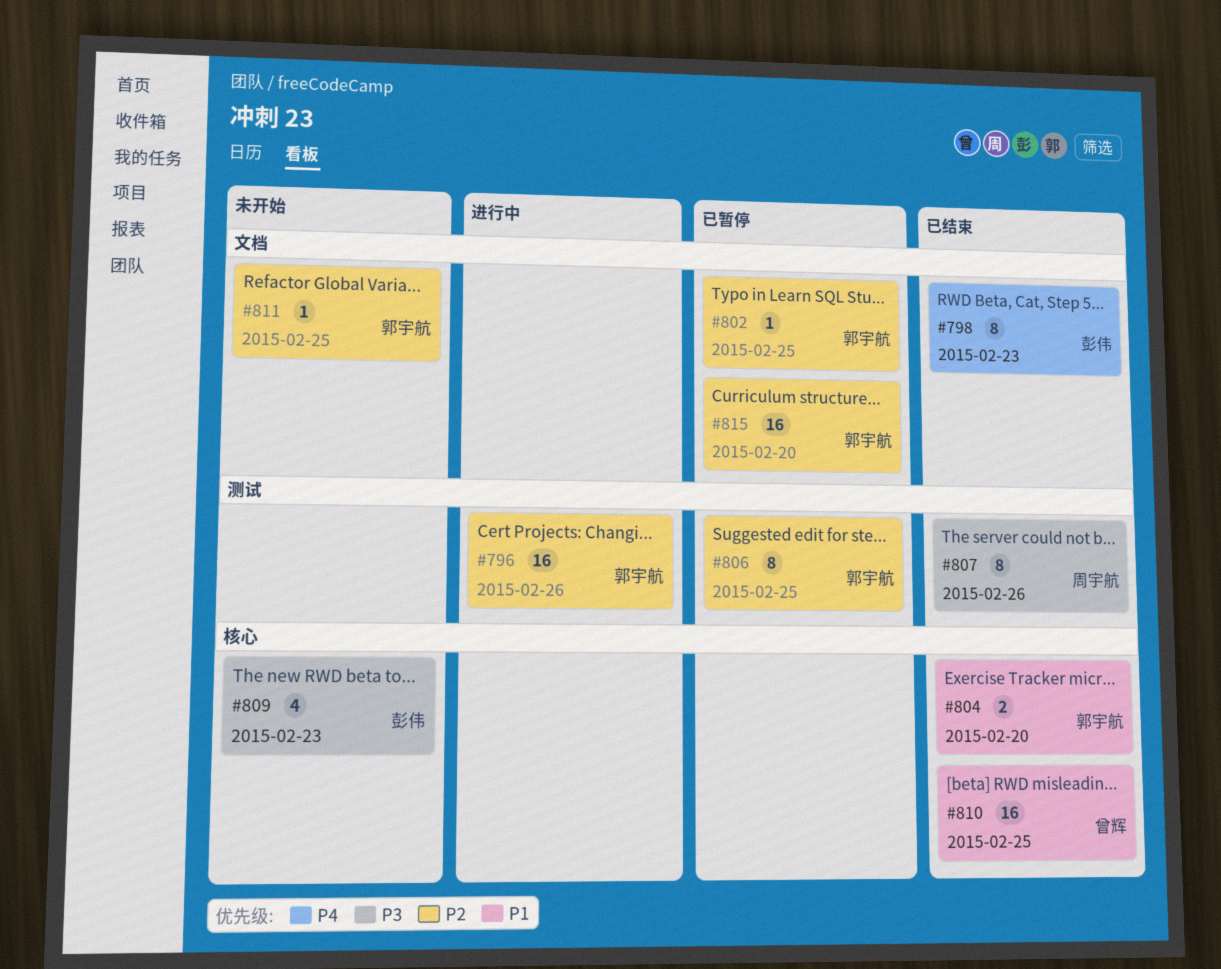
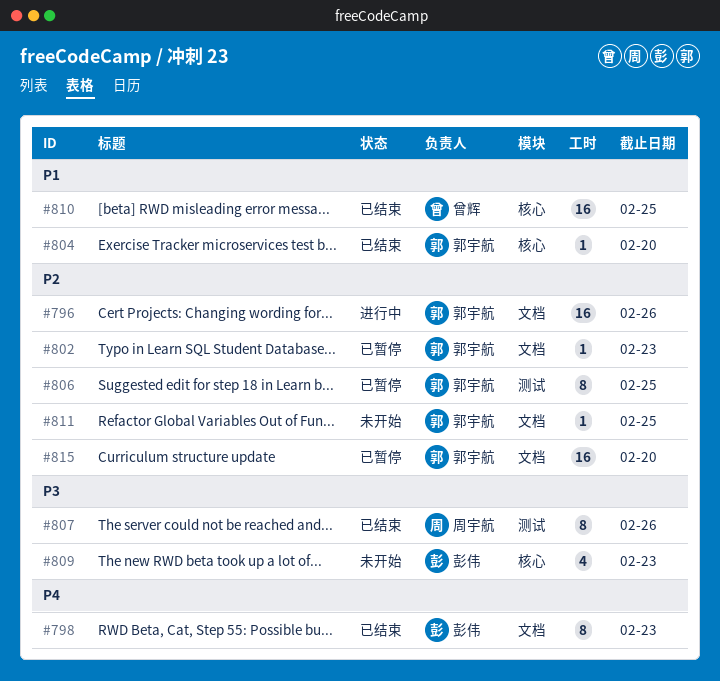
#796, label: 测试 -> 文档
#802, due: Feb 25 -> Feb 23
#804, estimate: 2 -> 1

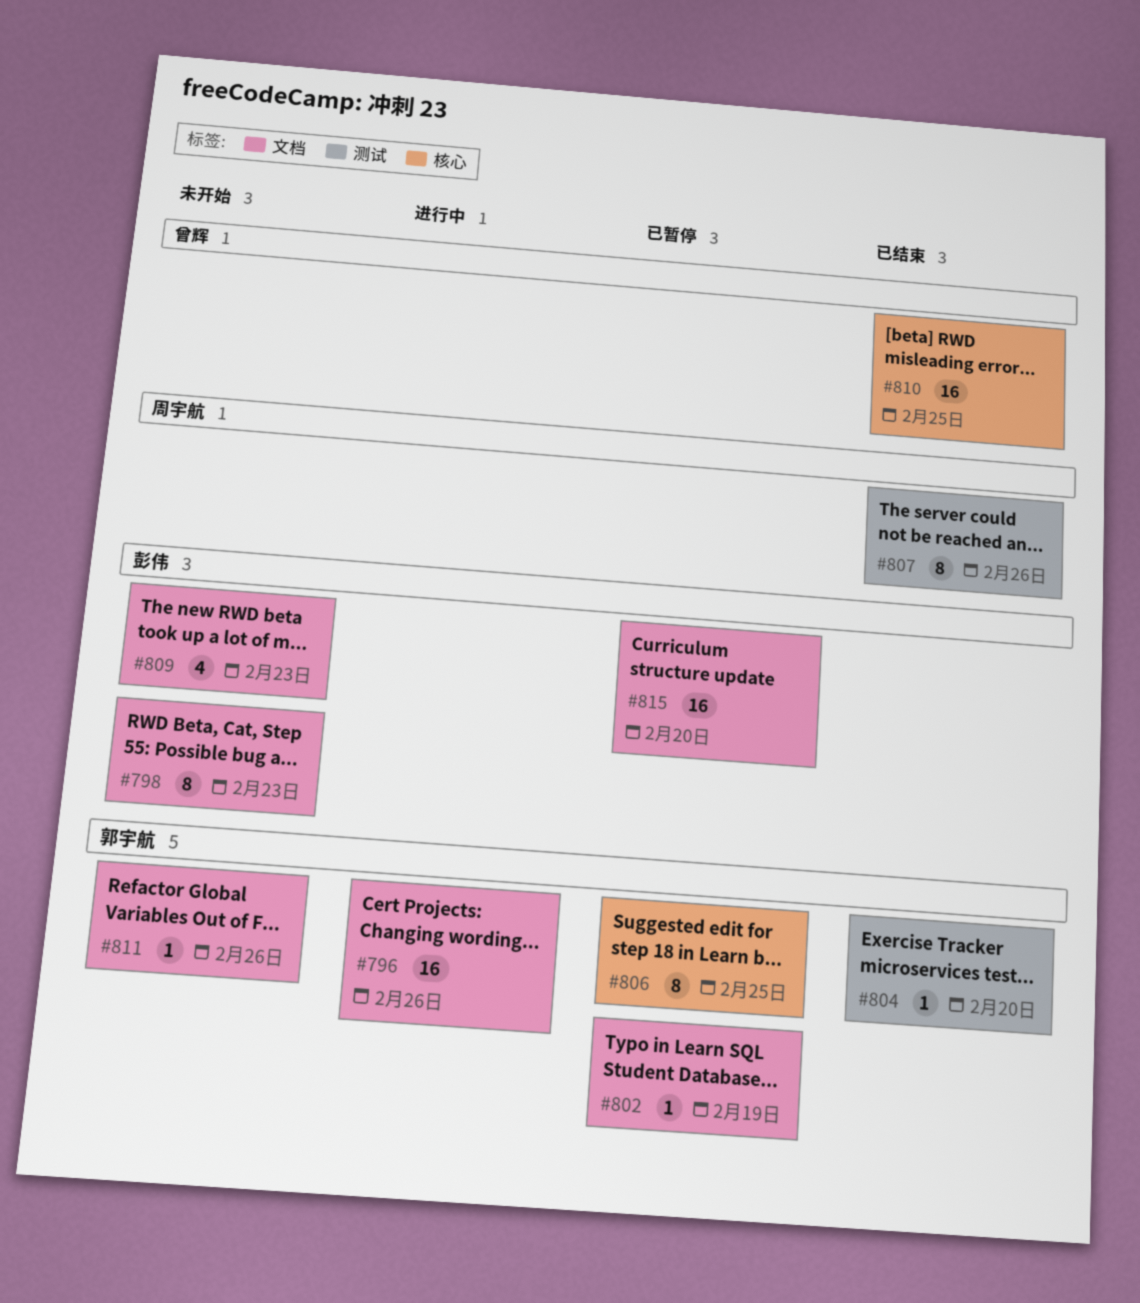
#798, status: 已结束 -> 未开始
#802, due: Feb 23 -> Feb 19
#804, label: 核心 -> 测试
#806, label: 测试 -> 核心
#809, label: 核心 -> 文档
#811, due: Feb 25 -> Feb 26
#815, owner: 郭宇航 -> 彭伟

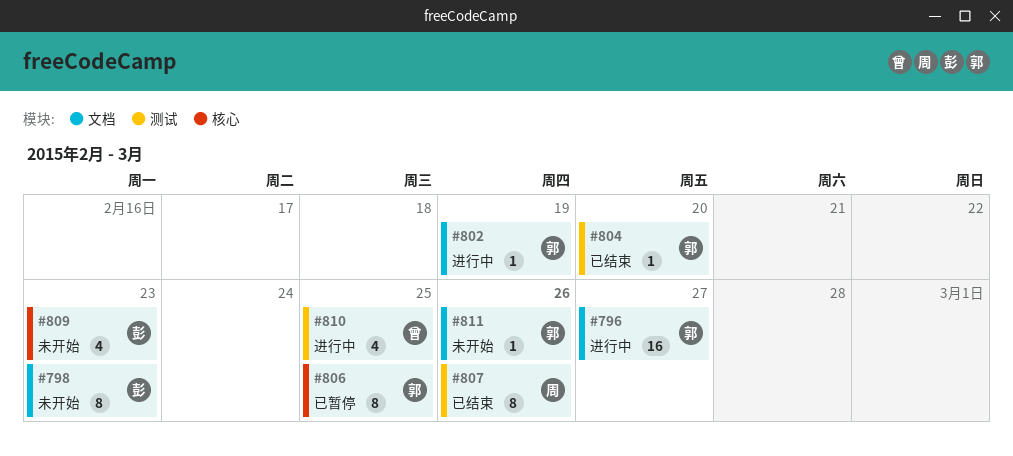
#796, due: Feb 26 -> Feb 27
#802, status: 已暂停 -> 进行中
#809, label: 文档 -> 核心
#810, status: 已结束 -> 进行中
#810, label: 核心 -> 测试
#810, estimate: 16 -> 4
#815: present -> none

